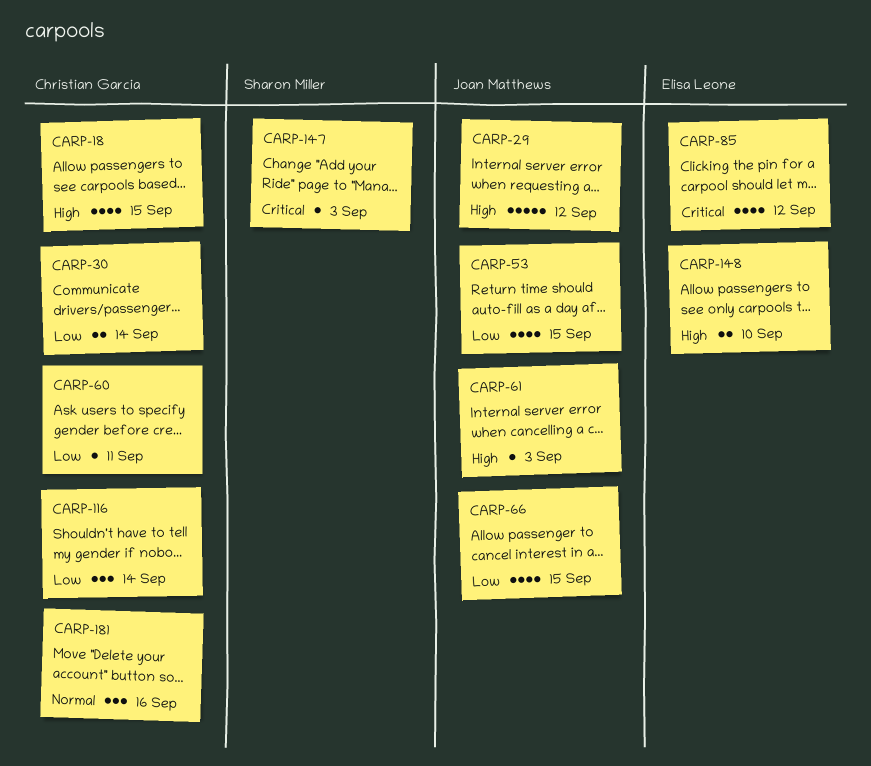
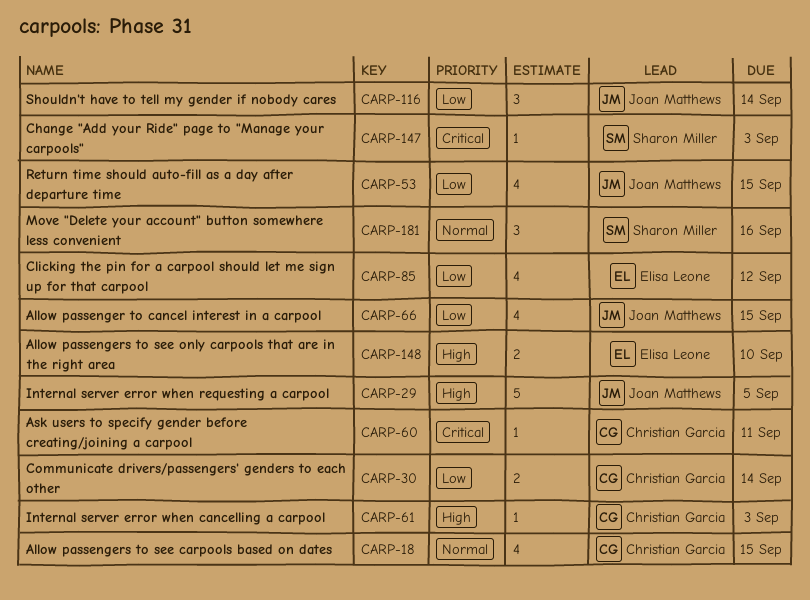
CARP-18, priority: High -> Normal
CARP-29, due: Sep 12 -> Sep 5
CARP-60, priority: Low -> Critical
CARP-61, owner: Joan Matthews -> Christian Garcia
CARP-85, priority: Critical -> Low
CARP-116, owner: Christian Garcia -> Joan Matthews
CARP-181, owner: Christian Garcia -> Sharon Miller

